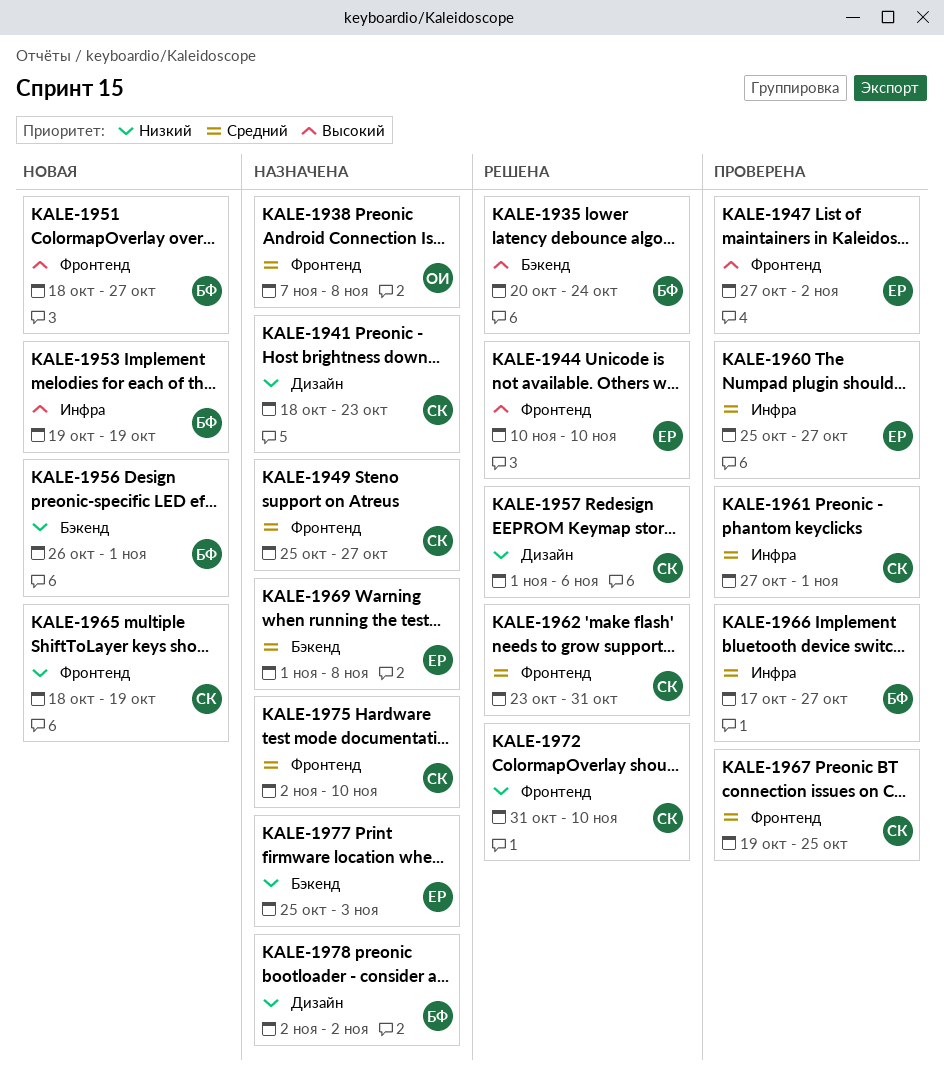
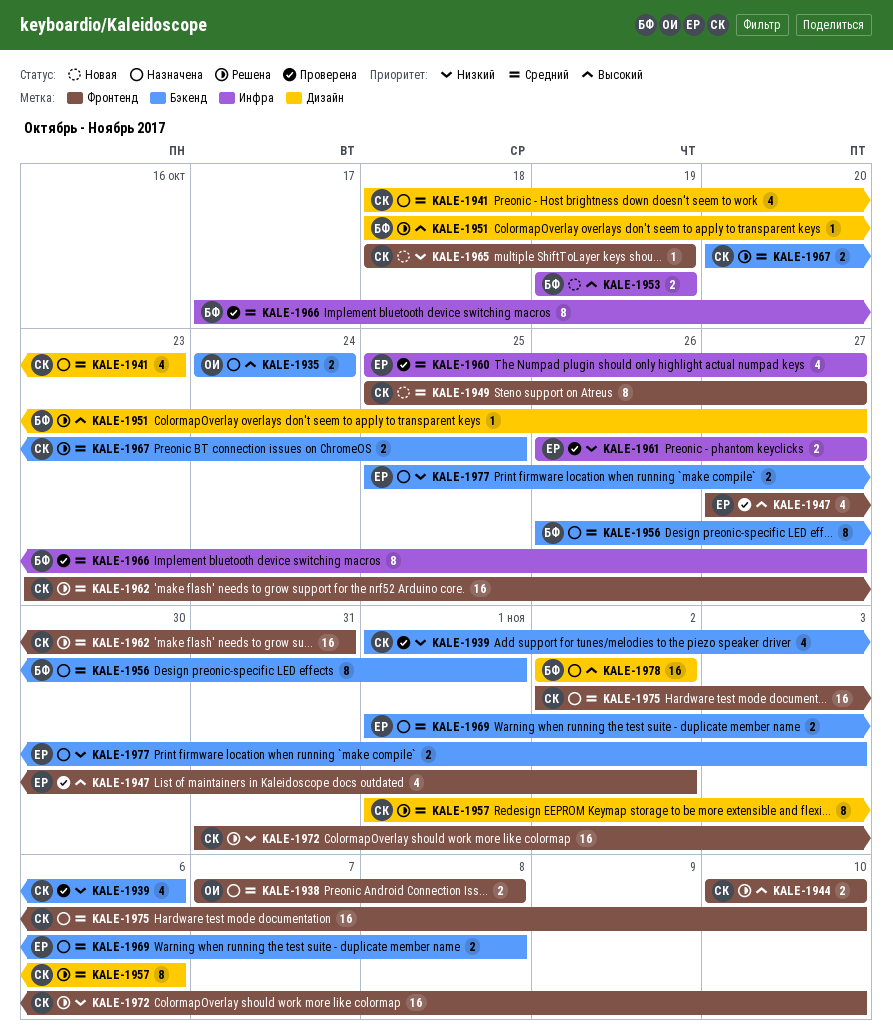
KALE-1935, status: Решена -> Назначена
KALE-1935, owner: БФ -> ОИ
KALE-1935, start: Oct 20 -> Oct 24
KALE-1939: none -> present
KALE-1941, priority: Низкий -> Средний
KALE-1944, owner: ЕР -> СК
KALE-1949, status: Назначена -> Новая
KALE-1951, status: Новая -> Решена
KALE-1951, label: Фронтенд -> Дизайн
KALE-1956, status: Новая -> Назначена
KALE-1956, priority: Низкий -> Средний
KALE-1957, priority: Низкий -> Средний
KALE-1961, owner: СК -> ЕР
KALE-1961, priority: Средний -> Низкий
KALE-1961, start: Oct 27 -> Oct 26
KALE-1961, due: Nov 1 -> Oct 27
KALE-1967, status: Проверена -> Решена
KALE-1967, label: Фронтенд -> Бэкенд
KALE-1967, start: Oct 19 -> Oct 20
KALE-1978, priority: Низкий -> Высокий

